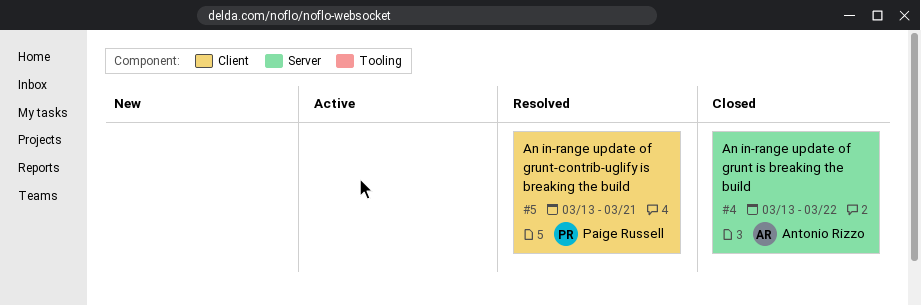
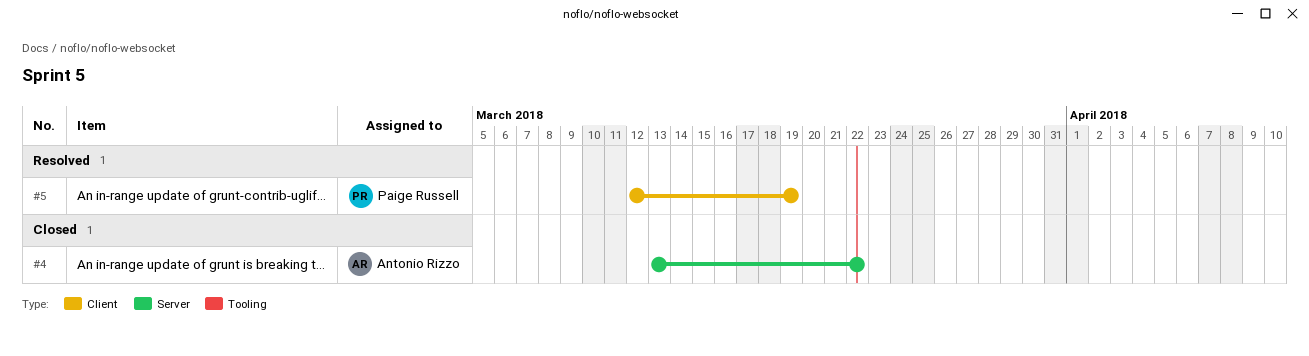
#5, start: Mar 13 -> Mar 12
#5, due: Mar 21 -> Mar 19

